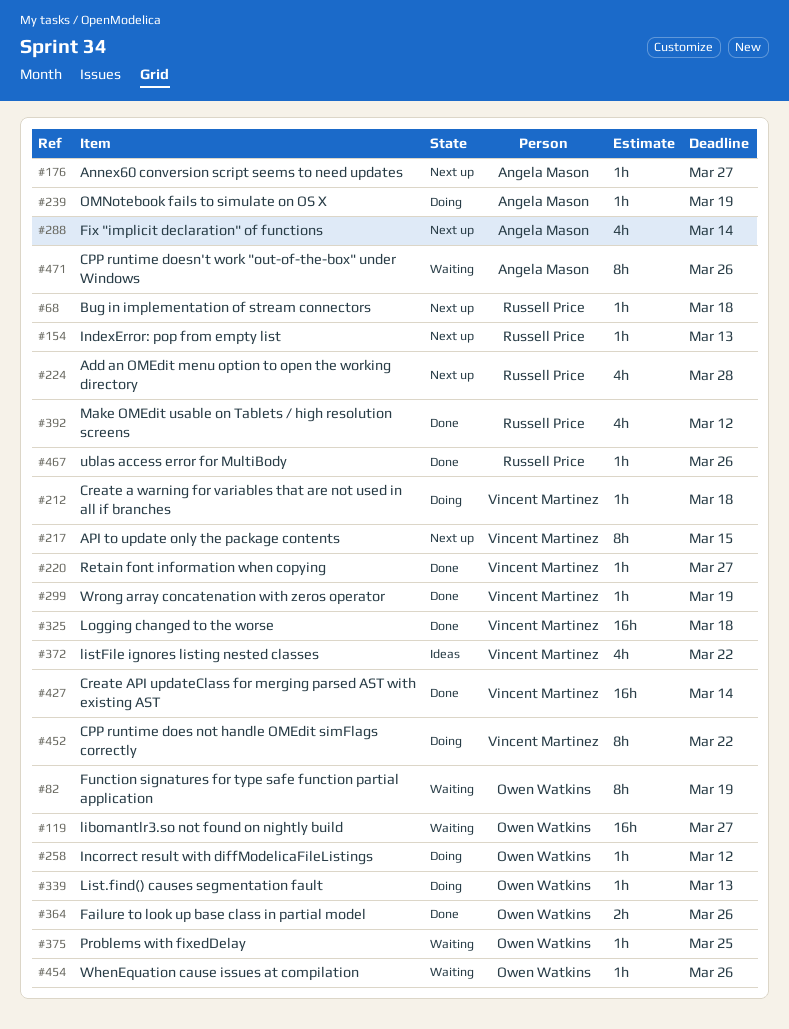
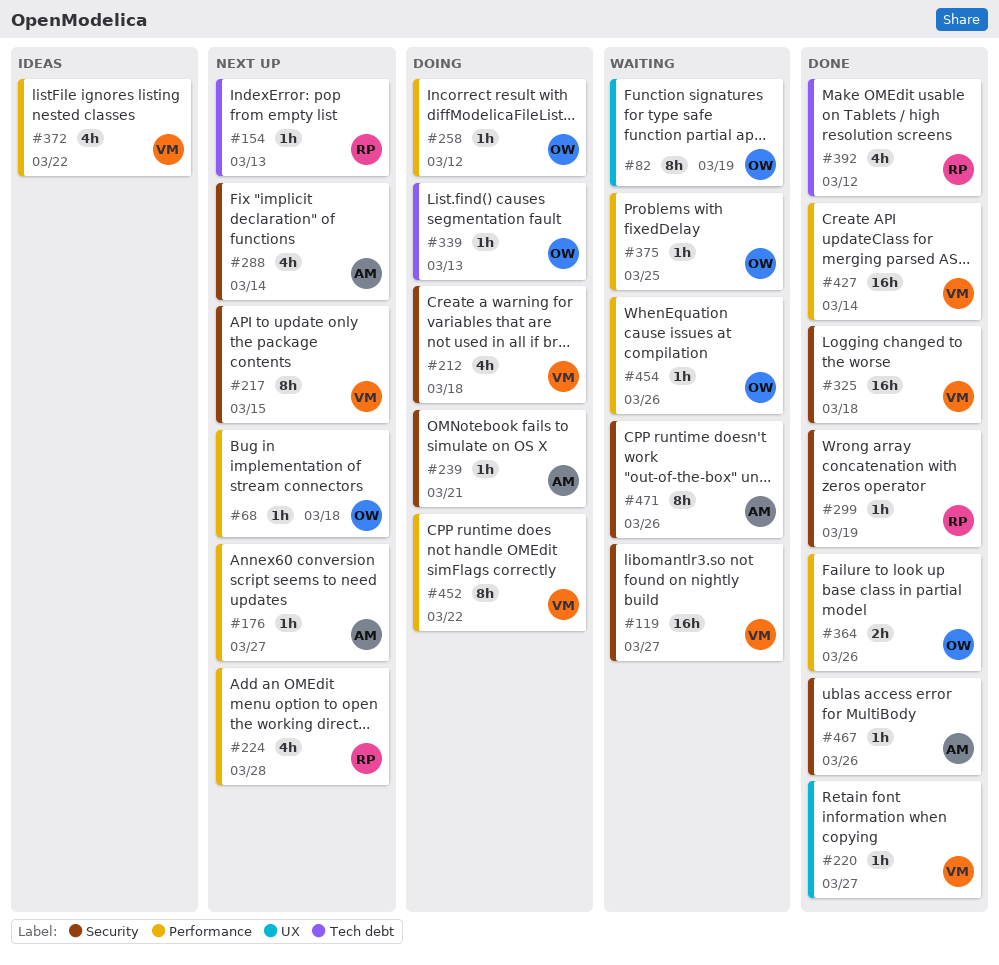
#68, owner: Russell Price -> Owen Watkins
#119, owner: Owen Watkins -> Vincent Martinez
#212, estimate: 1h -> 4h
#239, due: Mar 19 -> Mar 21
#299, owner: Vincent Martinez -> Russell Price
#467, owner: Russell Price -> Angela Mason

